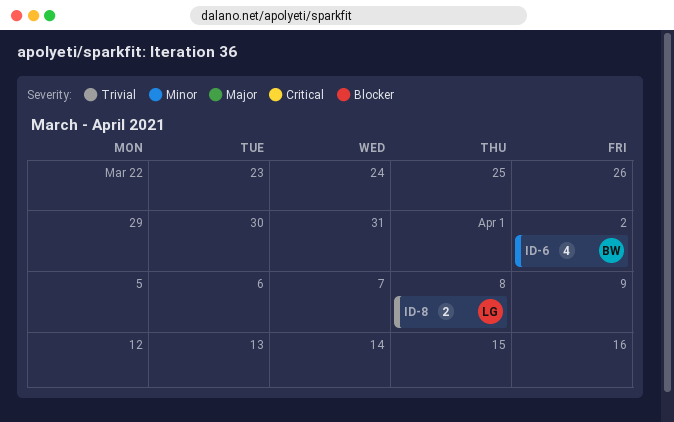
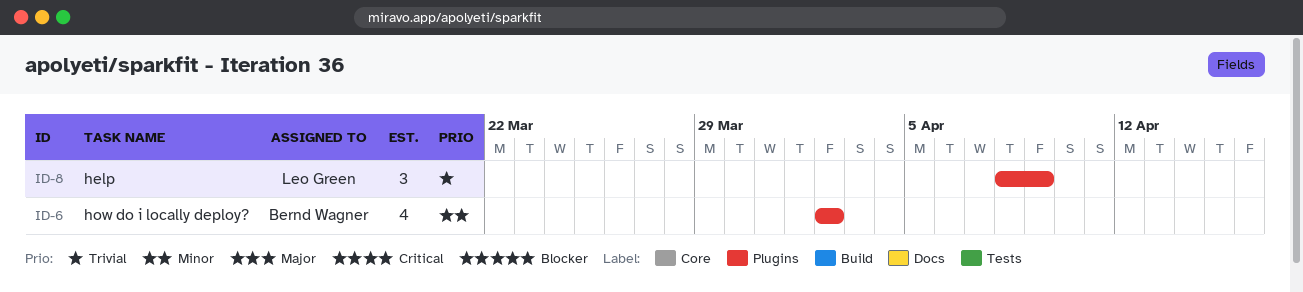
ID-8, estimate: 2 -> 3
ID-8, due: Apr 8 -> Apr 9

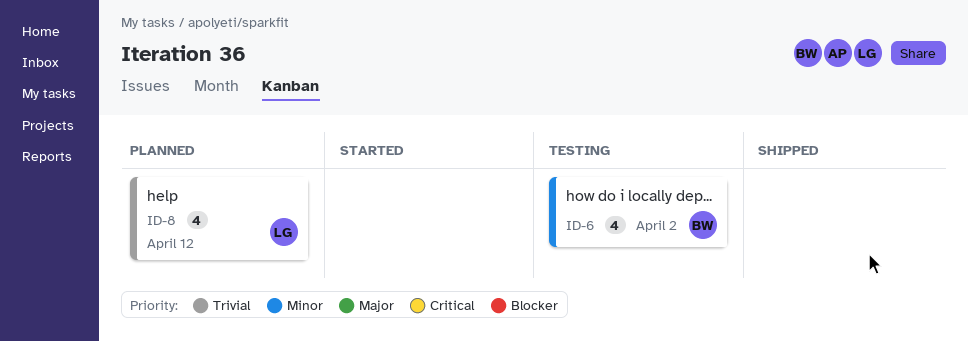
ID-8, estimate: 3 -> 4
ID-8, due: Apr 9 -> Apr 12

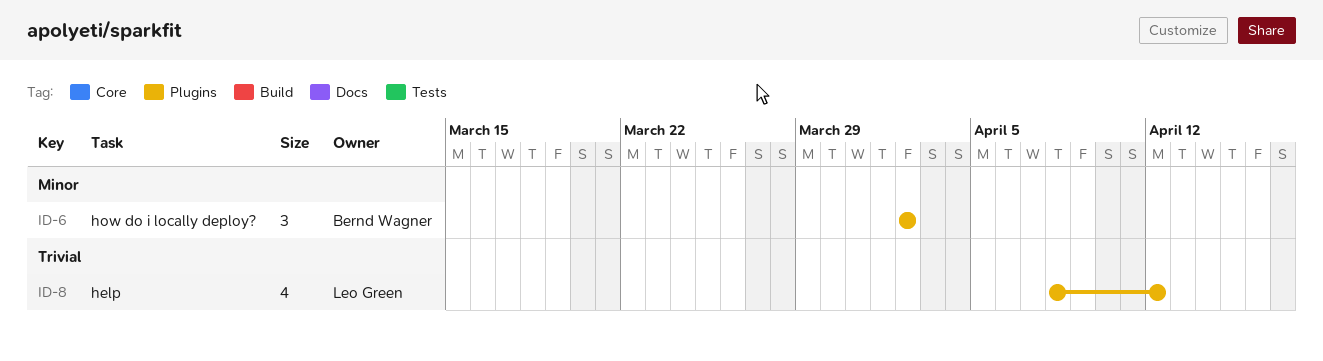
ID-6, estimate: 4 -> 3

